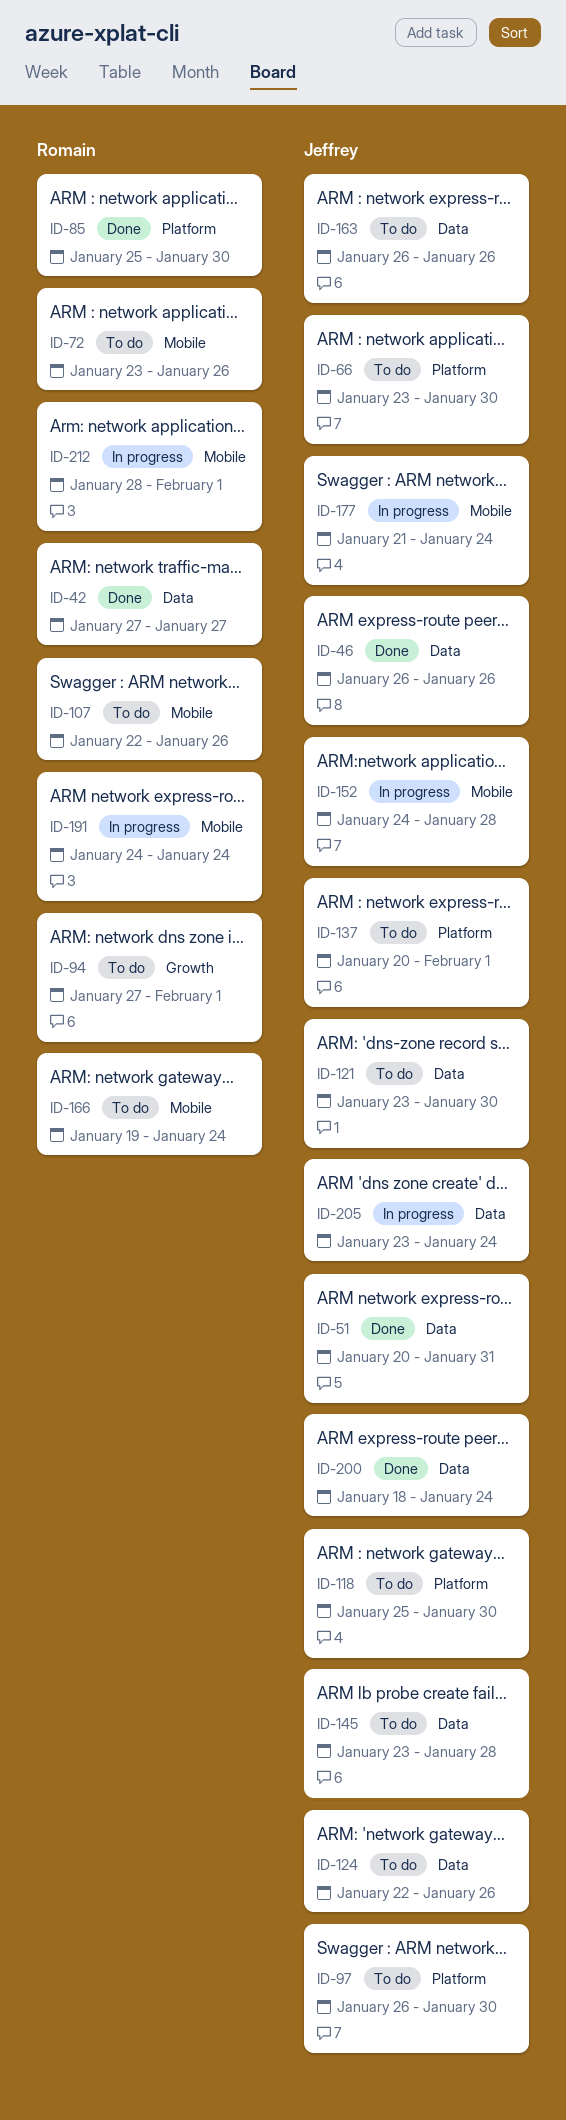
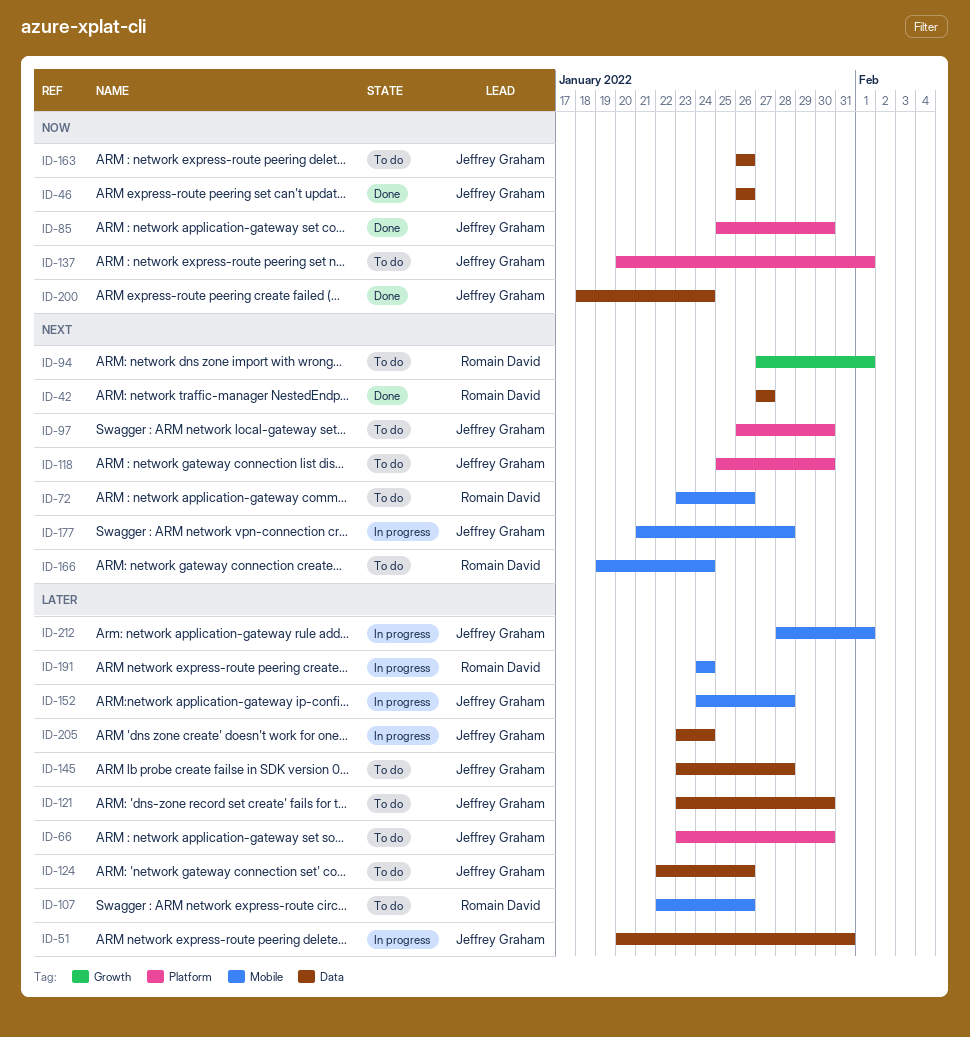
ID-51, status: Done -> In progress
ID-85, owner: Romain David -> Jeffrey Graham
ID-177, due: Jan 24 -> Jan 28
ID-212, owner: Romain David -> Jeffrey Graham

